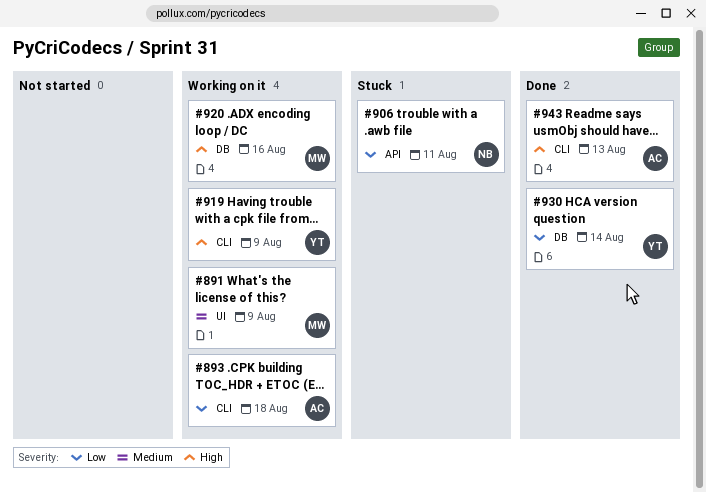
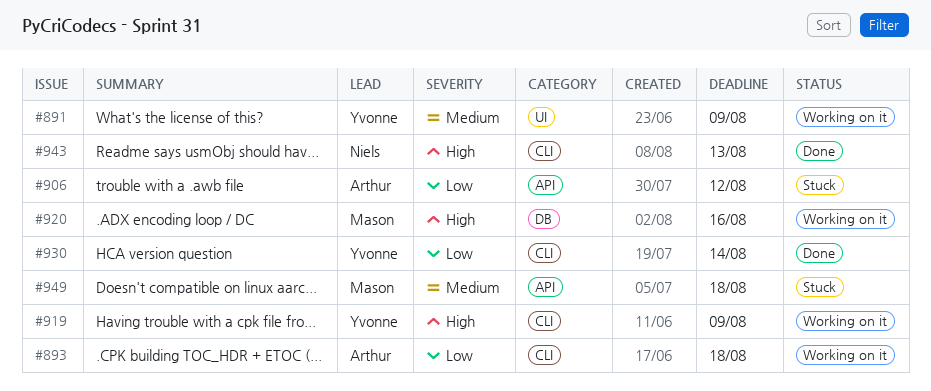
#891, owner: Mason -> Yvonne
#906, owner: Niels -> Arthur
#906, due: Aug 11 -> Aug 12
#930, label: DB -> CLI
#943, owner: Arthur -> Niels
#949: none -> present

